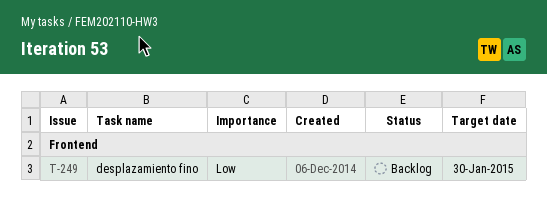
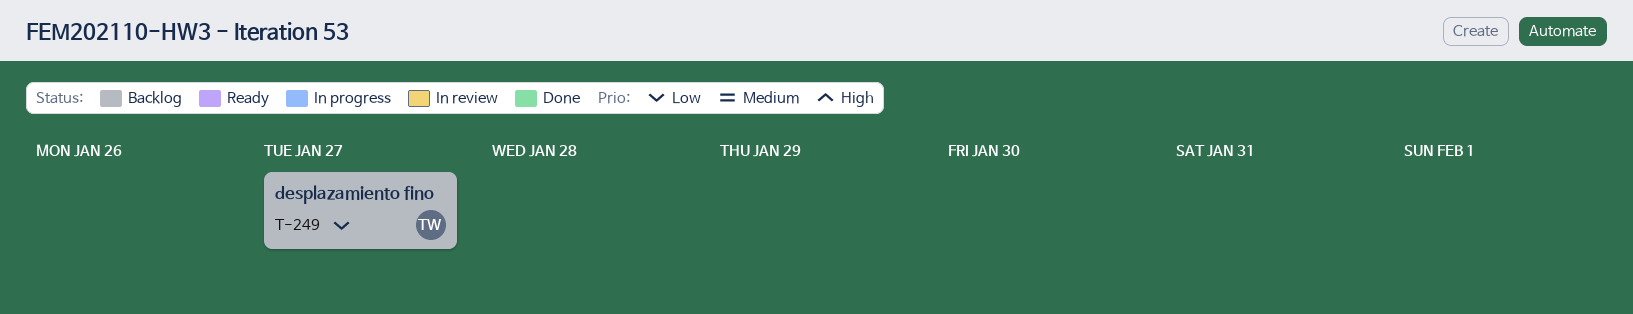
T-249, due: Jan 30 -> Jan 27

